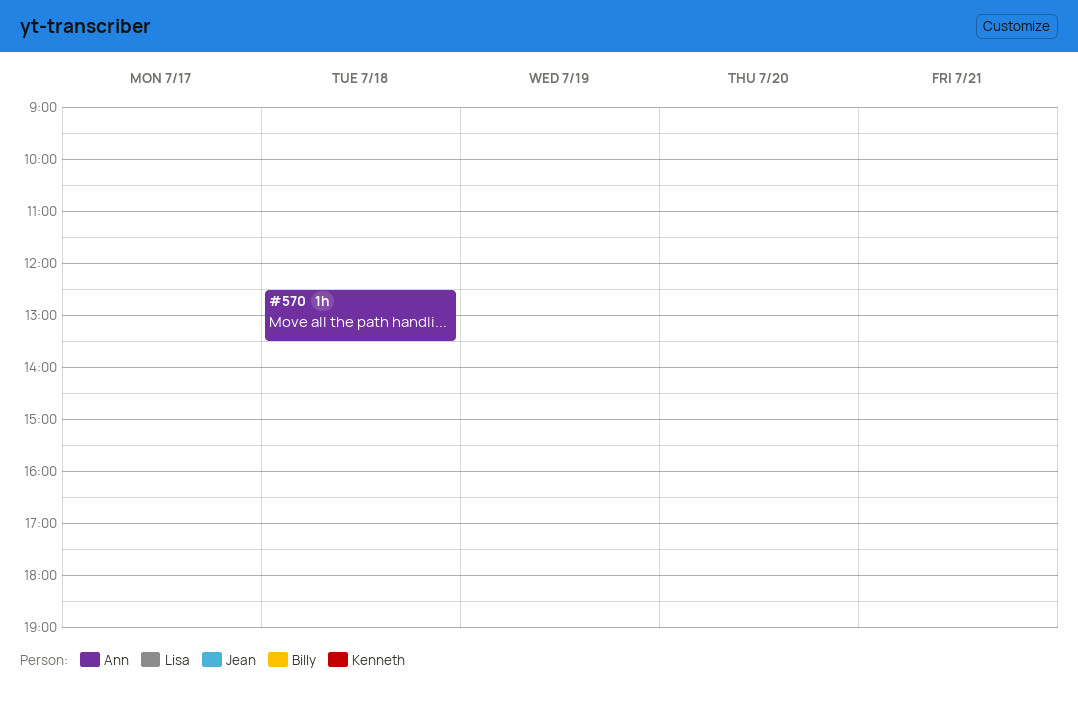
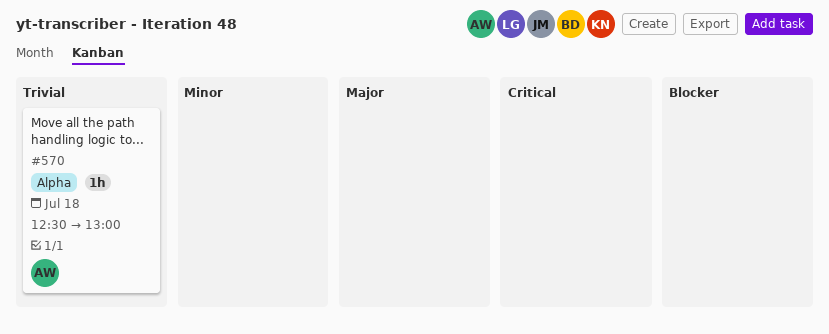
#570, ends: 13:30 -> 13:00

